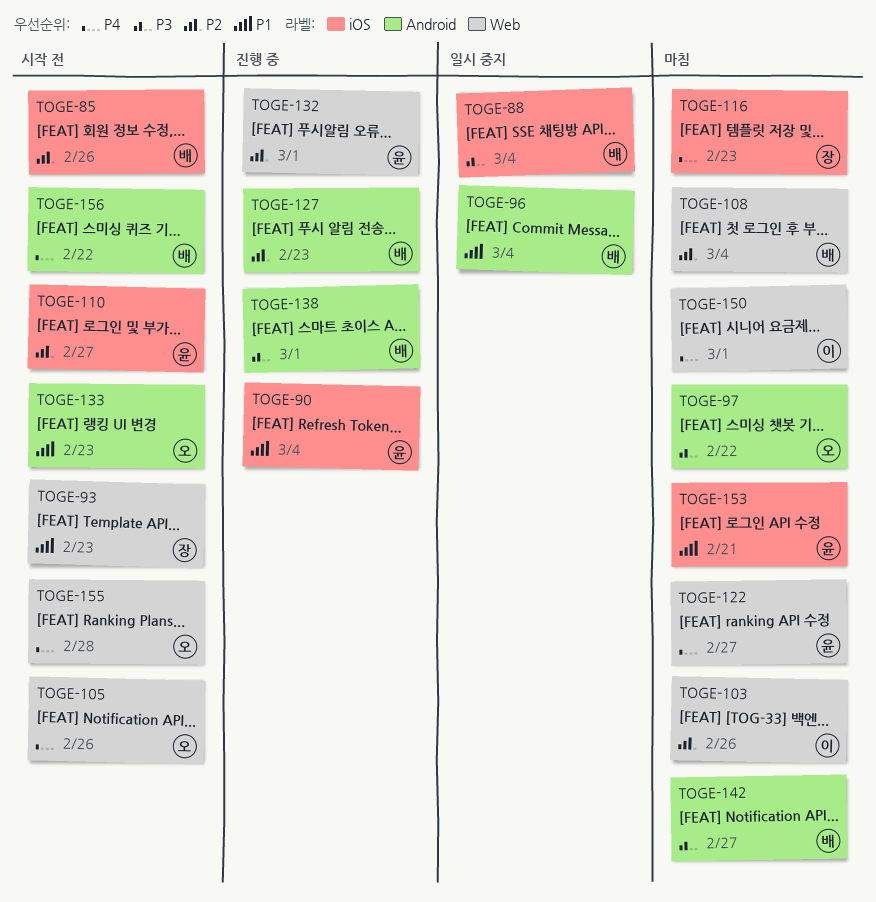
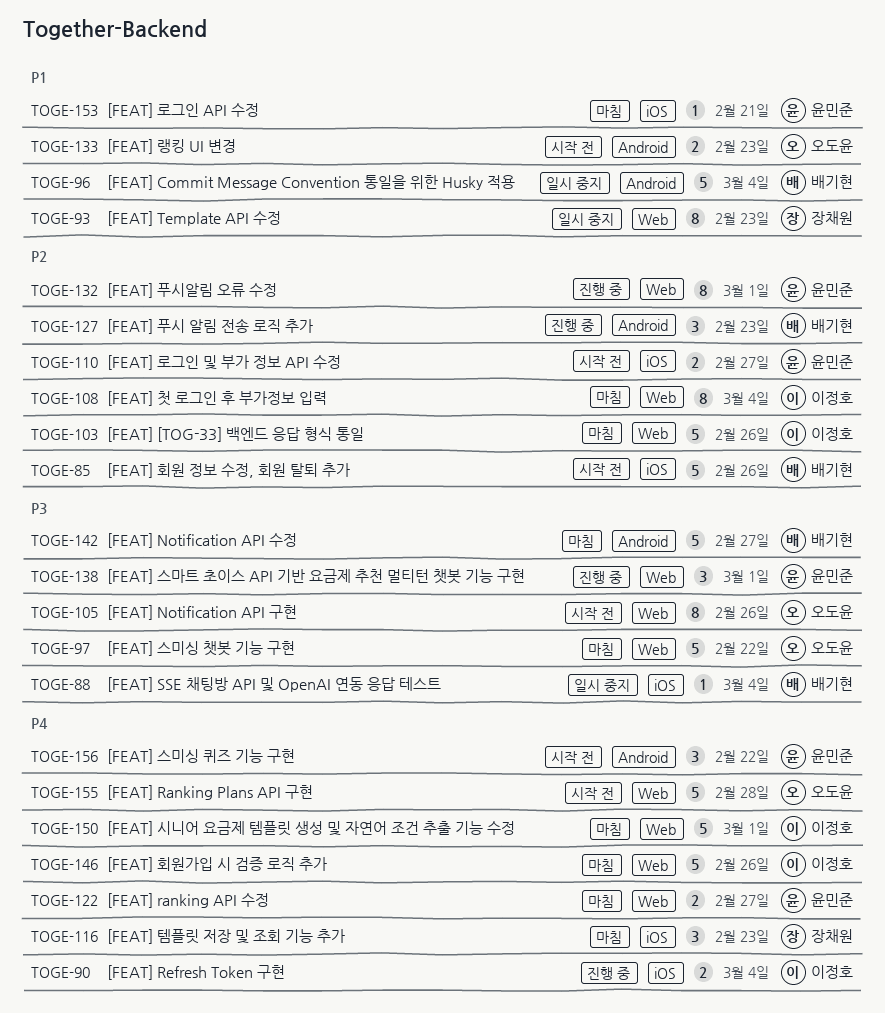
TOGE-90, owner: 윤민준 -> 이정호
TOGE-90, priority: P1 -> P4
TOGE-93, status: 시작 전 -> 일시 중지
TOGE-97, label: Android -> Web
TOGE-105, priority: P4 -> P3
TOGE-108, owner: 배기현 -> 이정호
TOGE-138, owner: 배기현 -> 윤민준
TOGE-138, label: Android -> Web
TOGE-146: none -> present
TOGE-156, owner: 배기현 -> 윤민준

